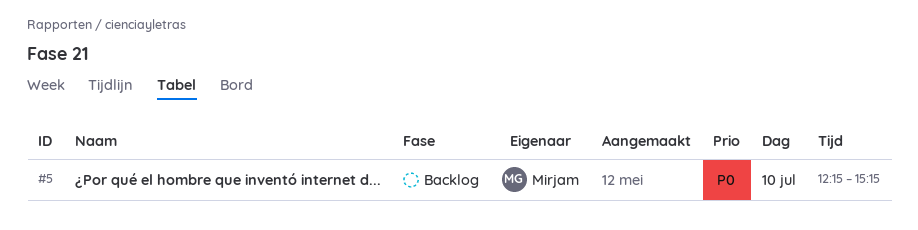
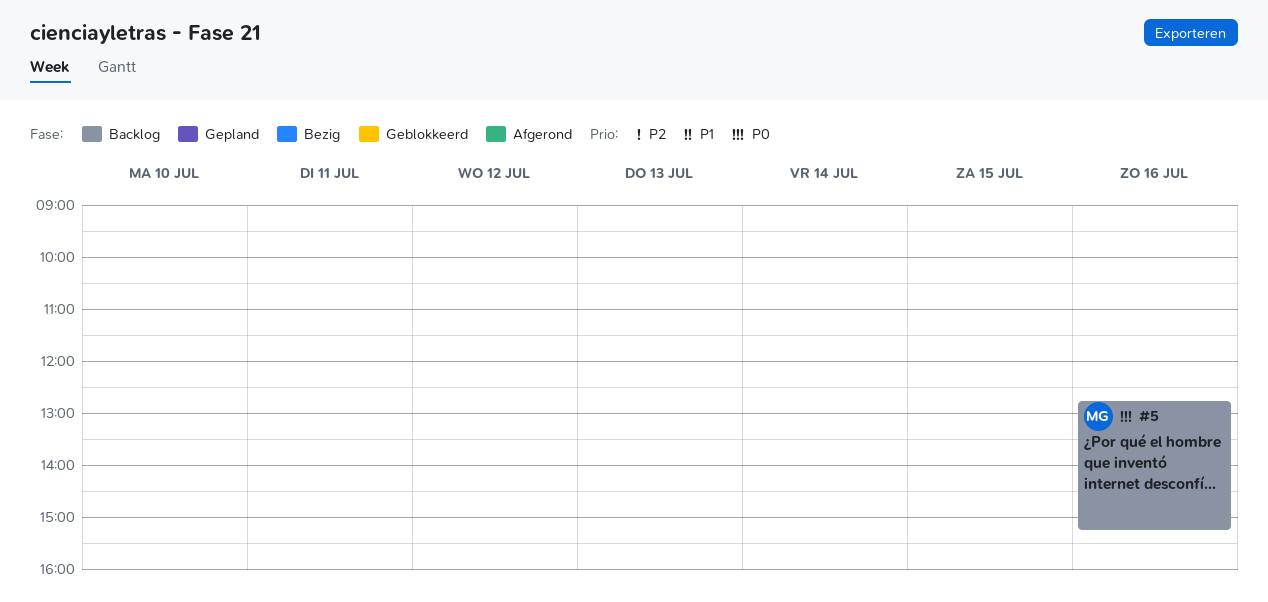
#5, day: Jul 10 -> Jul 16
#5, begins: 12:15 -> 12:45

